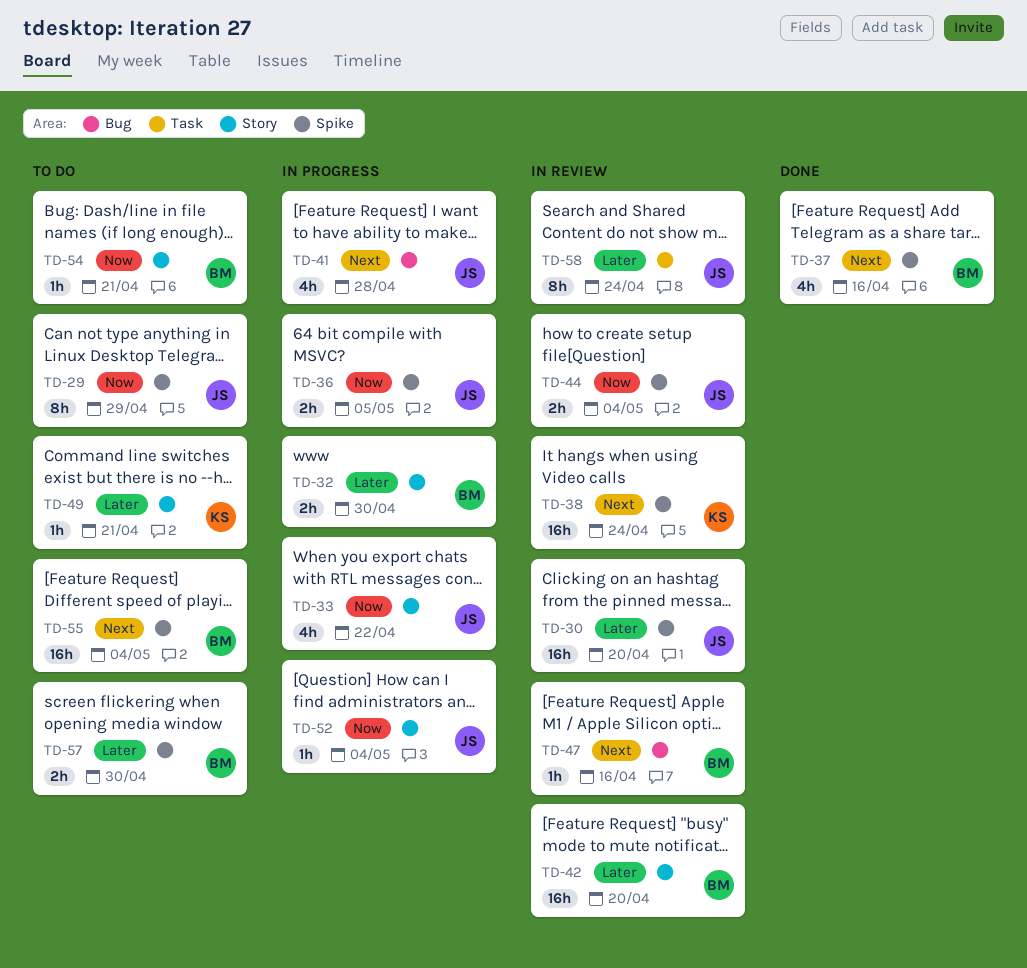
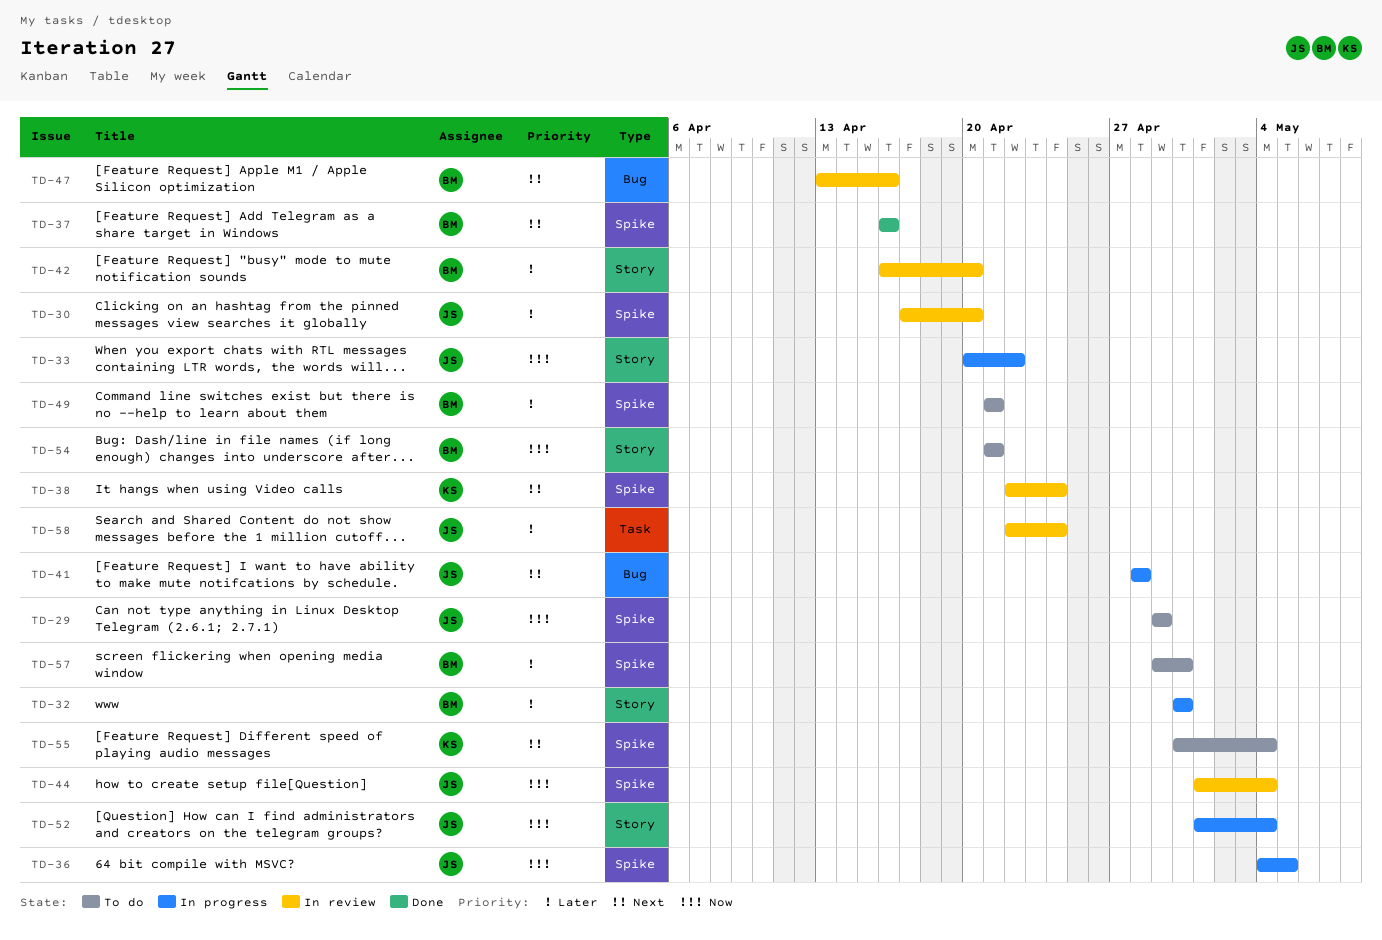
TD-49, owner: KS -> BM
TD-49, label: Story -> Spike
TD-55, owner: BM -> KS

